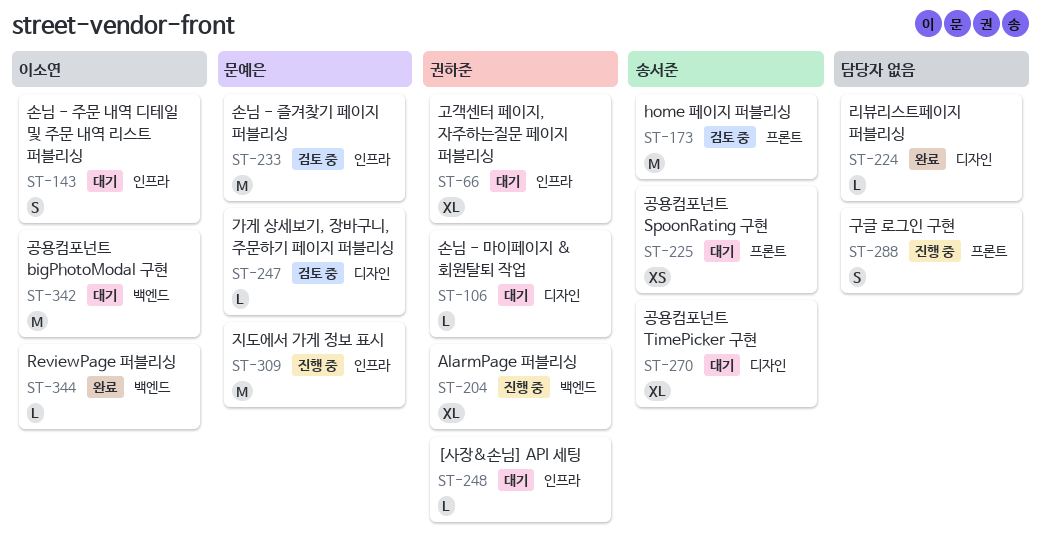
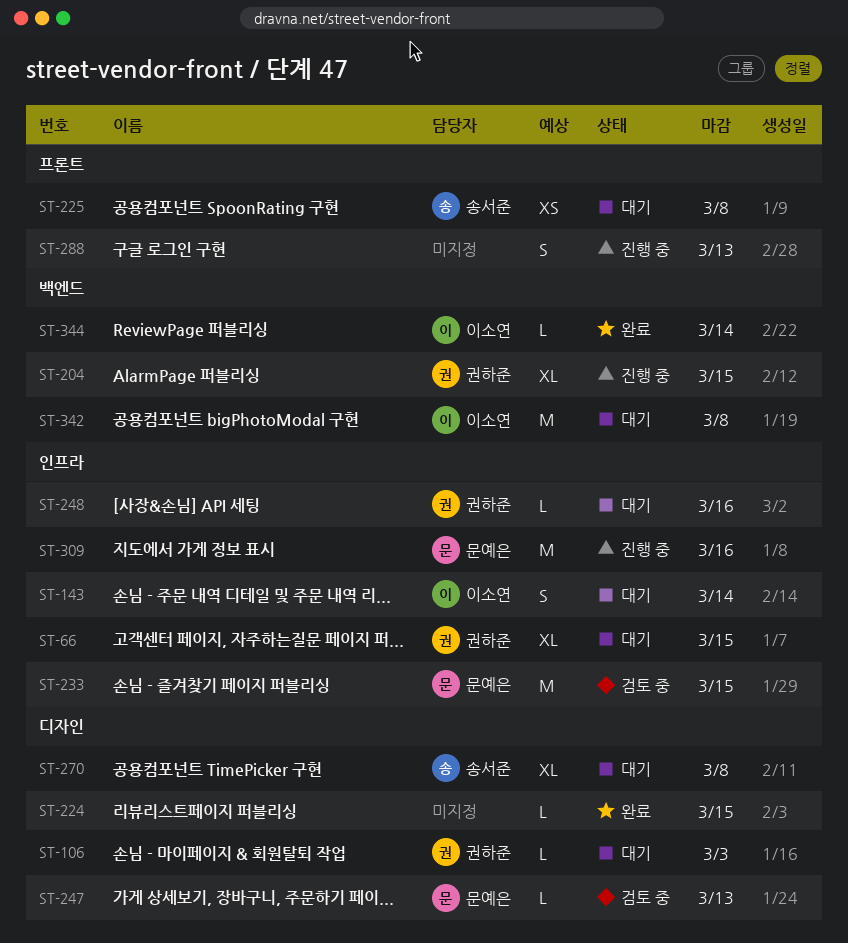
ST-173: present -> none

